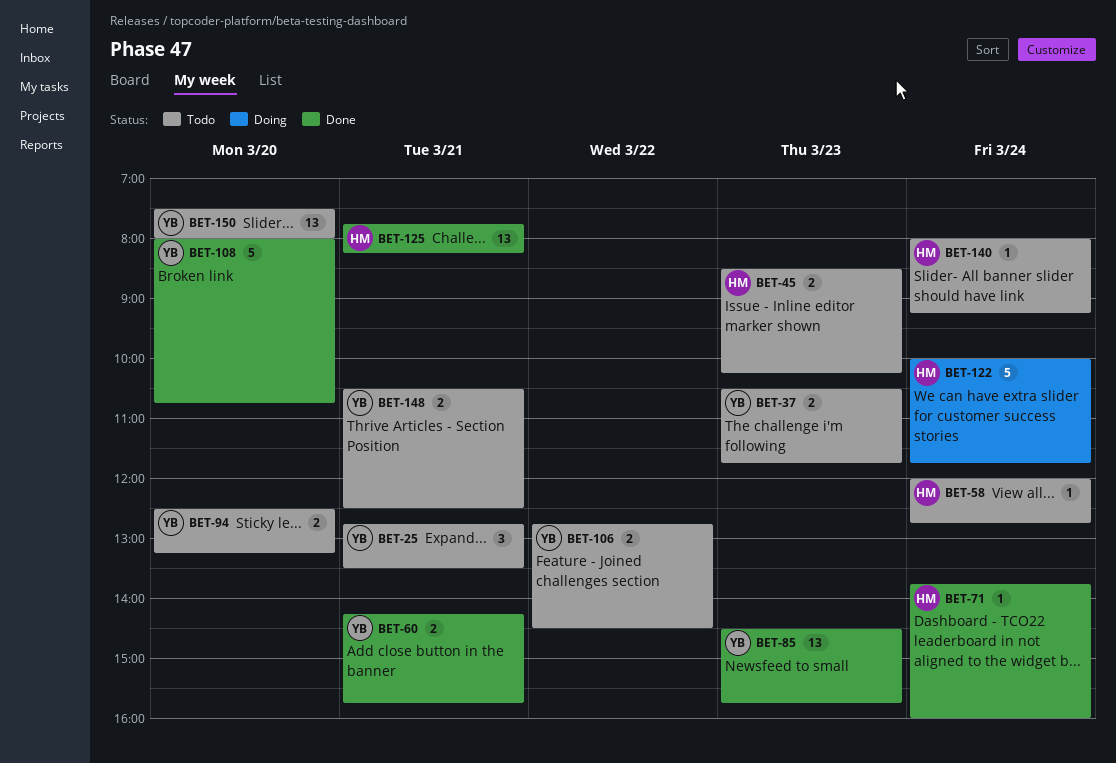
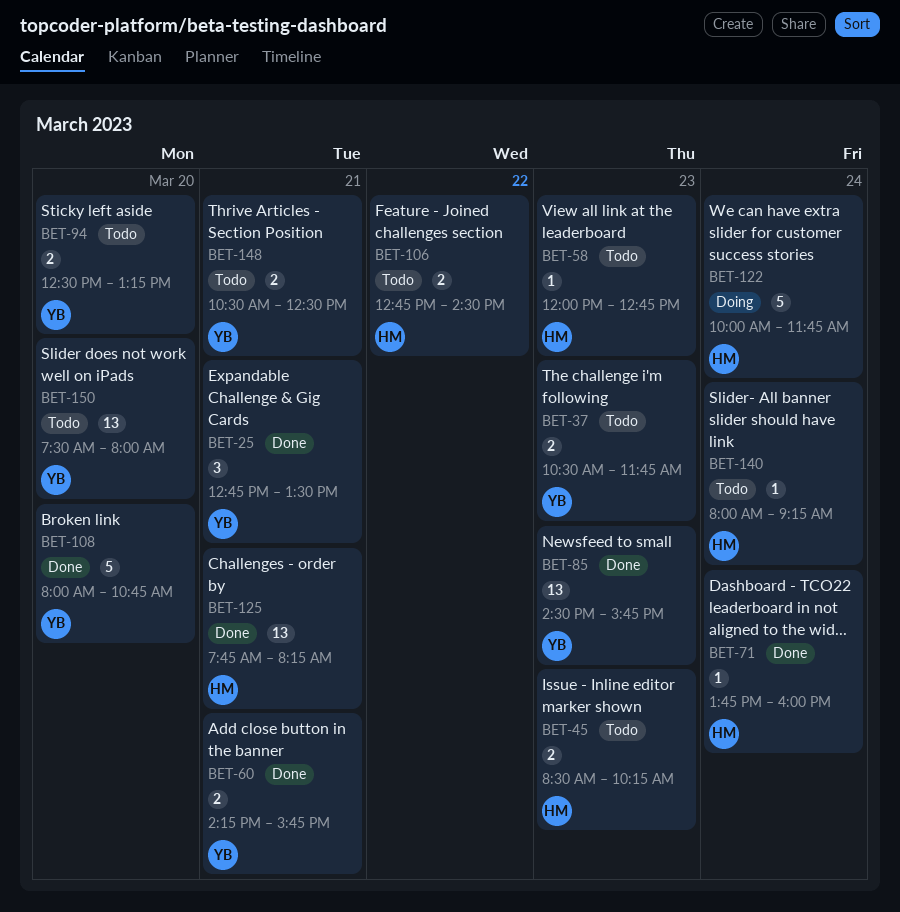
BET-25, status: Todo -> Done
BET-58, day: Mar 24 -> Mar 23
BET-106, owner: YB -> HM

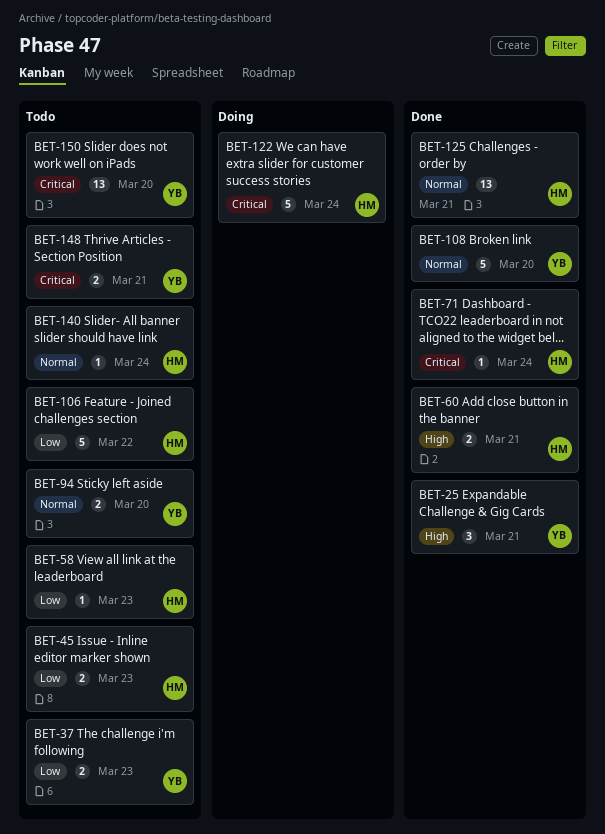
BET-60, owner: YB -> HM
BET-85: present -> none
BET-106, estimate: 2 -> 5

